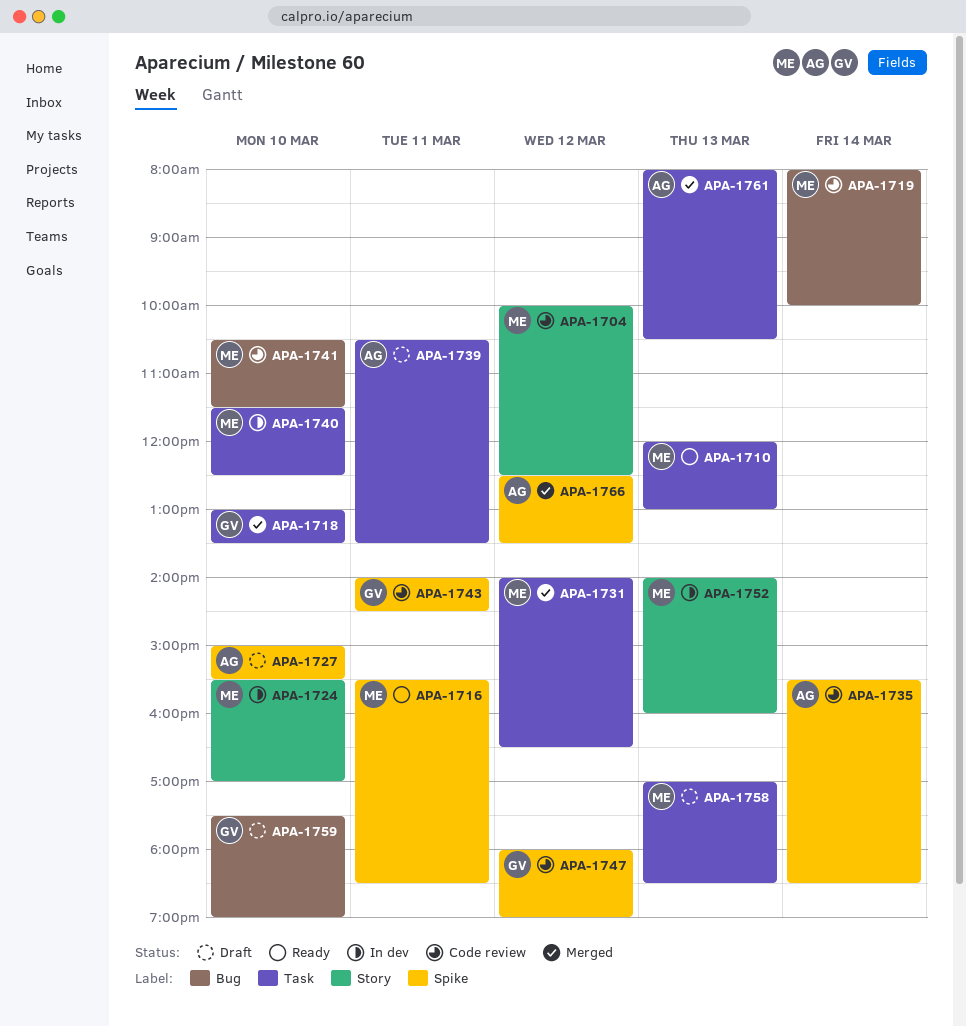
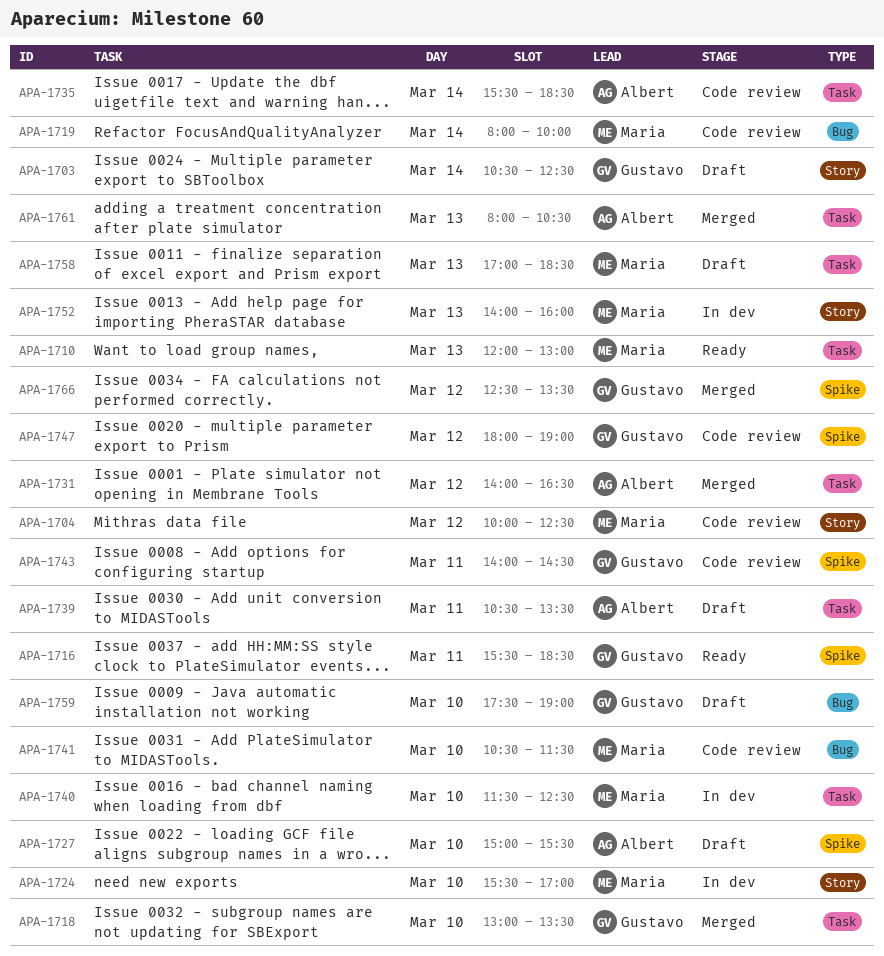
APA-1703: none -> present
APA-1716, owner: Maria -> Gustavo
APA-1731, owner: Maria -> Albert
APA-1735, label: Spike -> Task
APA-1766, owner: Albert -> Gustavo

